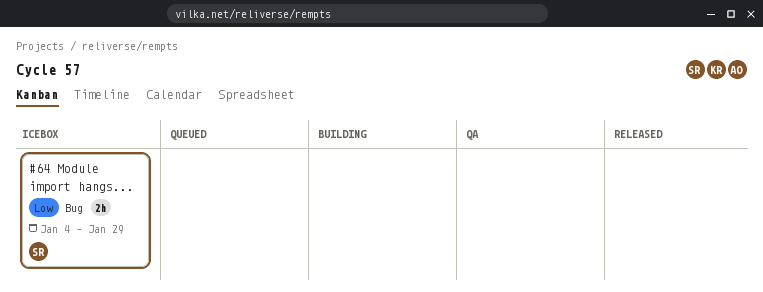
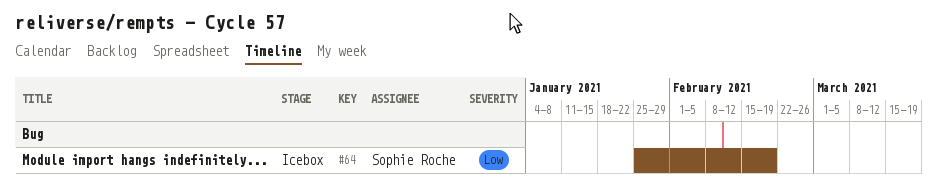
#64, start: Jan 4 -> Jan 25
#64, due: Jan 29 -> Feb 19

